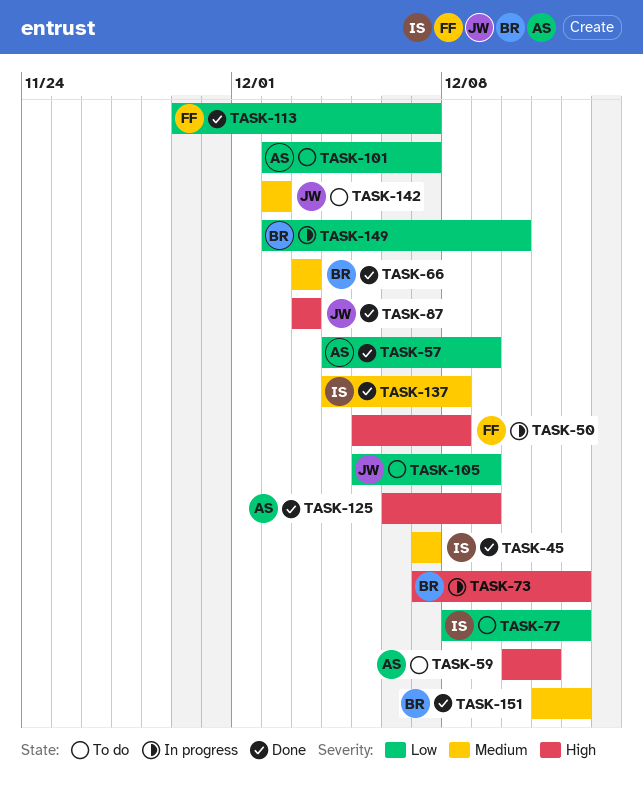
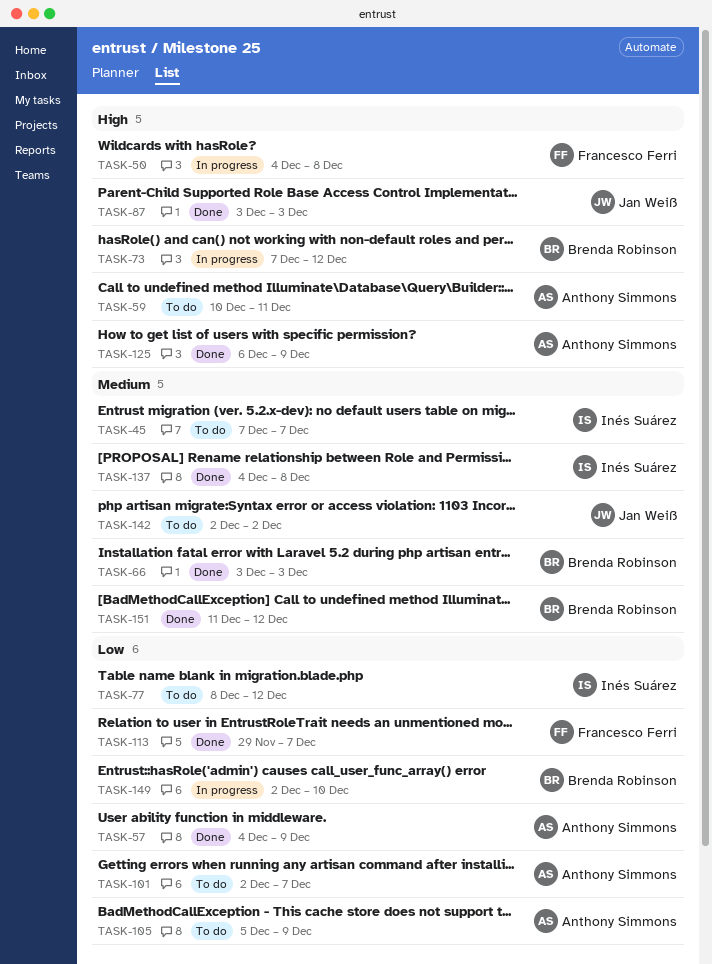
TASK-45, status: Done -> To do
TASK-50, start: Dec 5 -> Dec 4
TASK-105, owner: Jan Weiß -> Anthony Simmons

